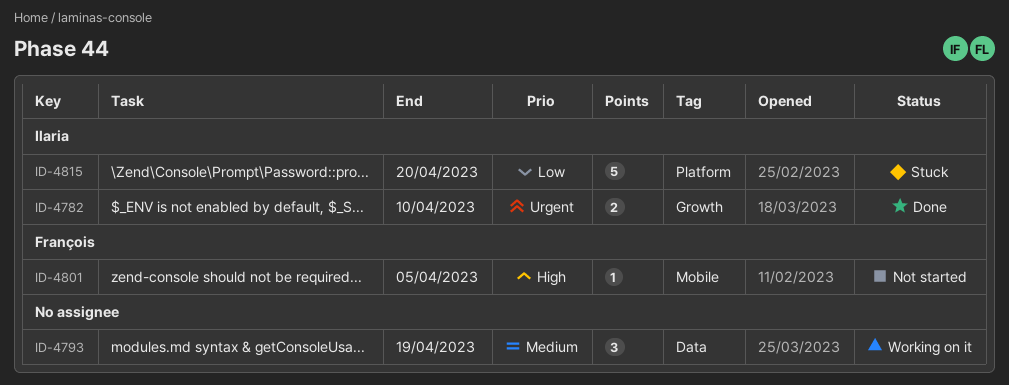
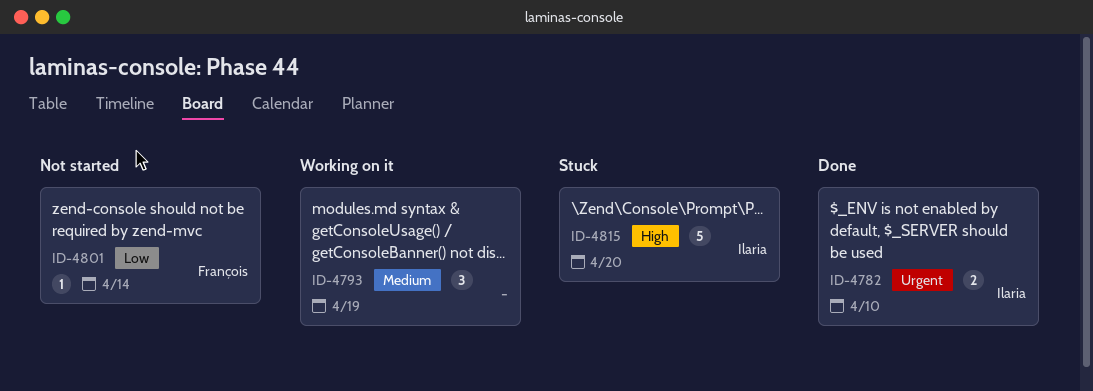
ID-4801, priority: High -> Low
ID-4801, due: Apr 5 -> Apr 14
ID-4815, priority: Low -> High

